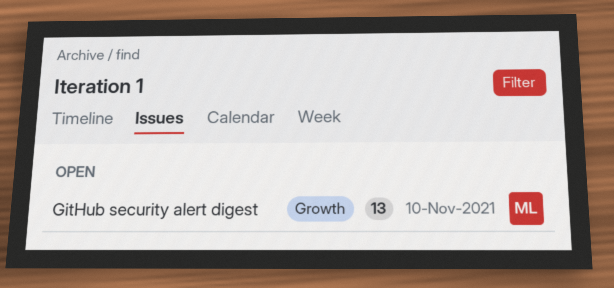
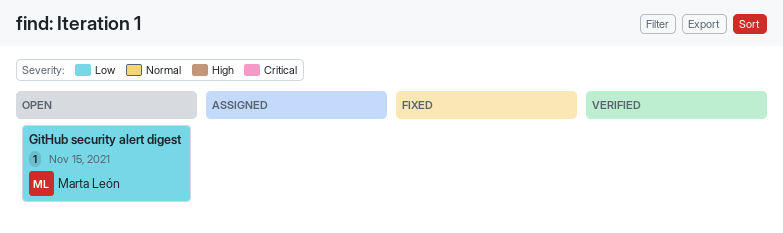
GitHub security alert digest, estimate: 13 -> 1
GitHub security alert digest, due: Nov 10 -> Nov 15

